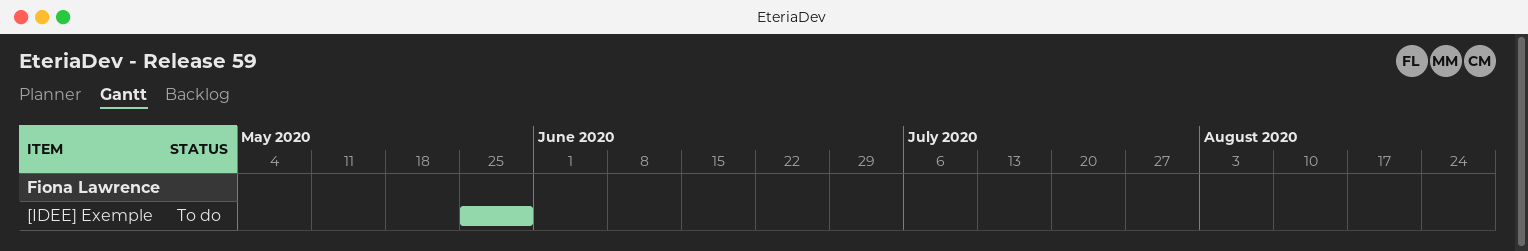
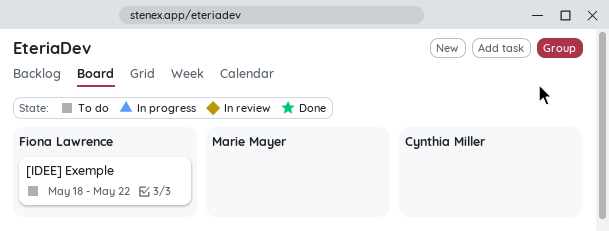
[IDEE] Exemple, start: May 25 -> May 18
[IDEE] Exemple, due: May 29 -> May 22

